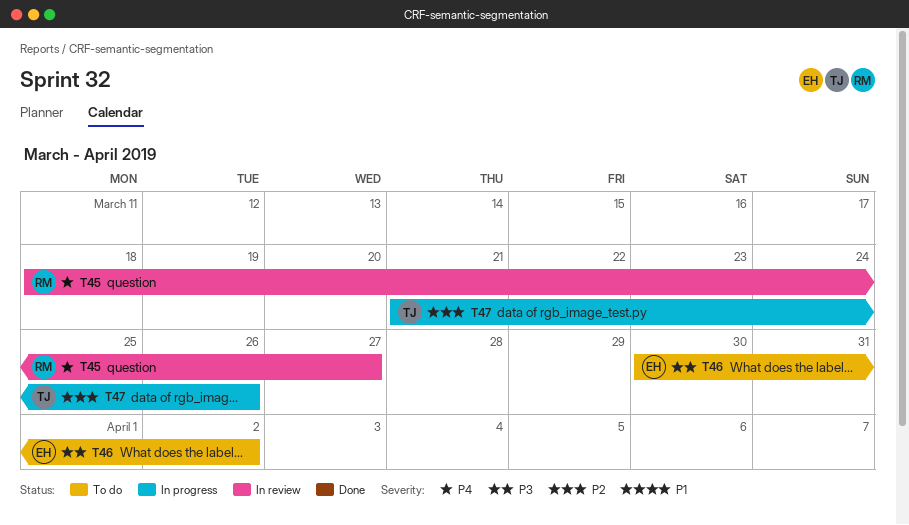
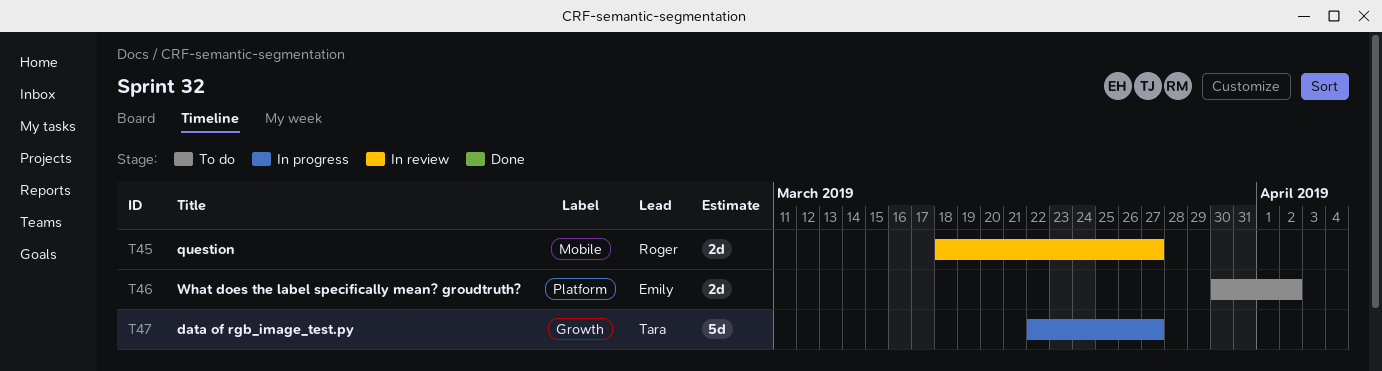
T47, start: Mar 21 -> Mar 22
T47, due: Mar 26 -> Mar 27

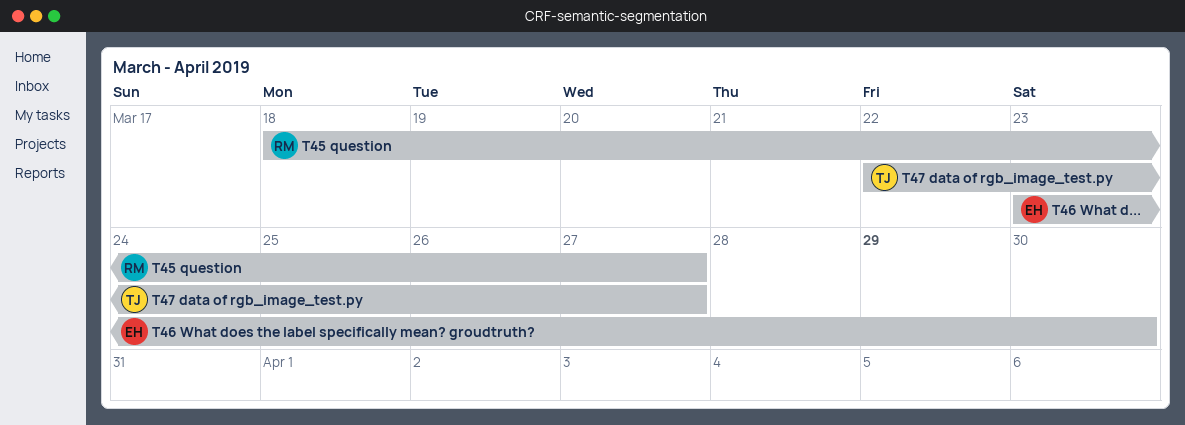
T46, start: Mar 30 -> Mar 23
T46, due: Apr 2 -> Mar 30

